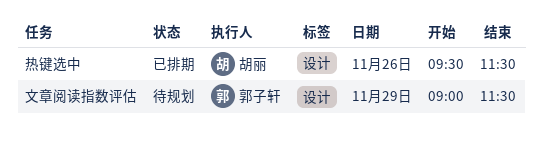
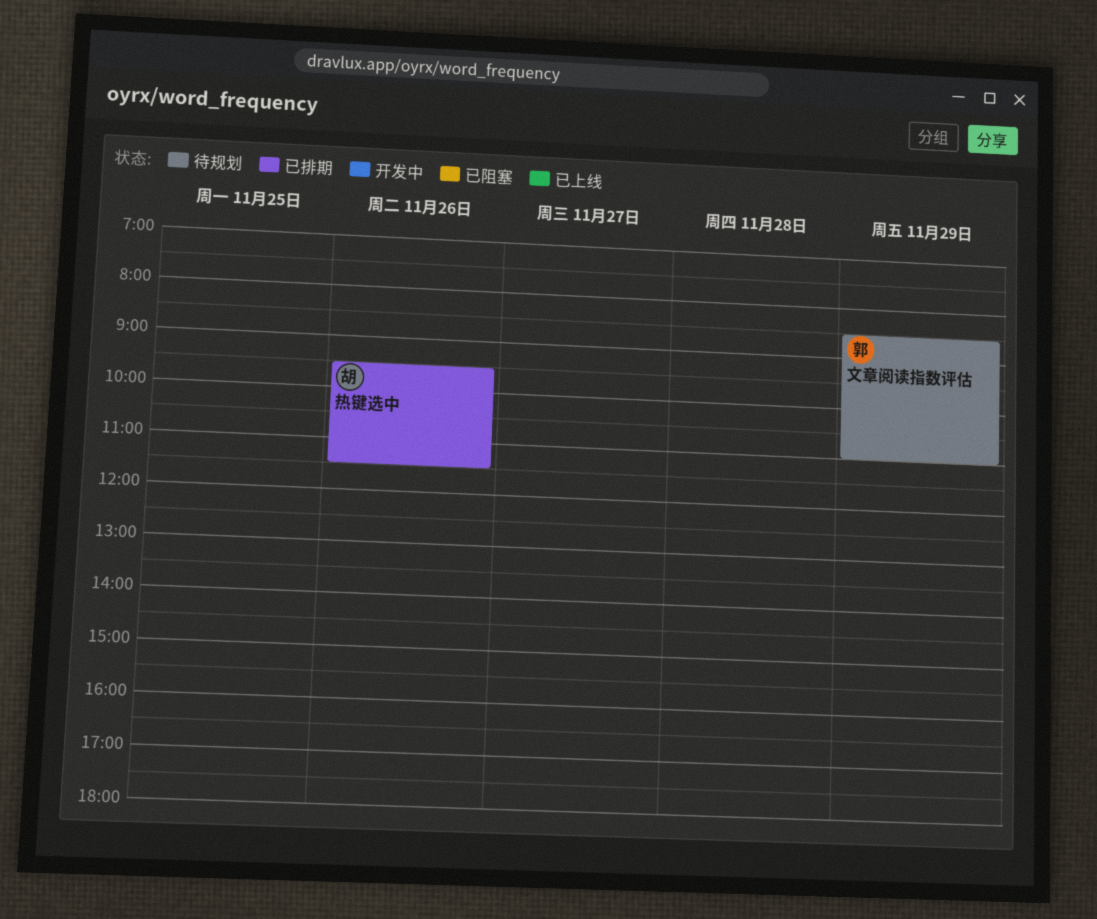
文章阅读指数评估, begins: 09:00 -> 08:30
文章阅读指数评估, ends: 11:30 -> 11:00

